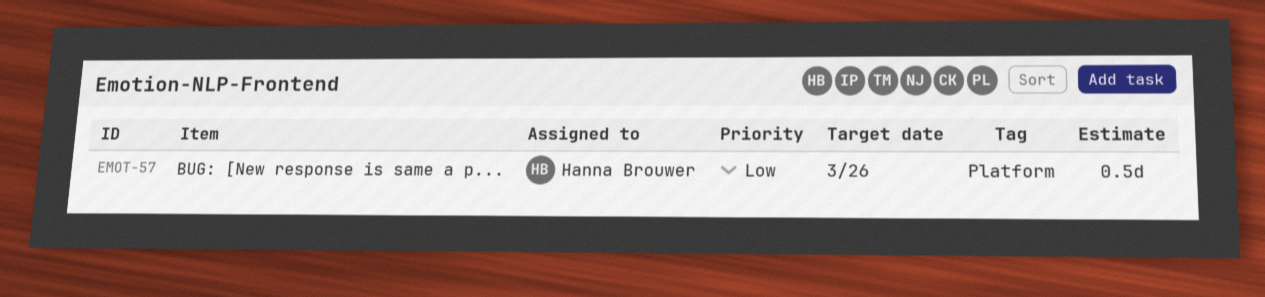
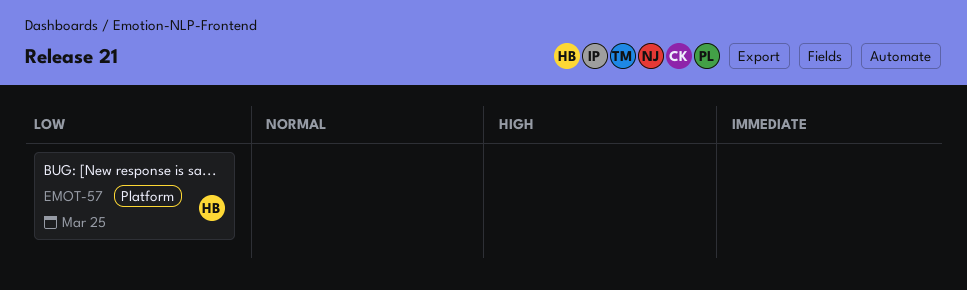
EMOT-57, due: Mar 26 -> Mar 25

